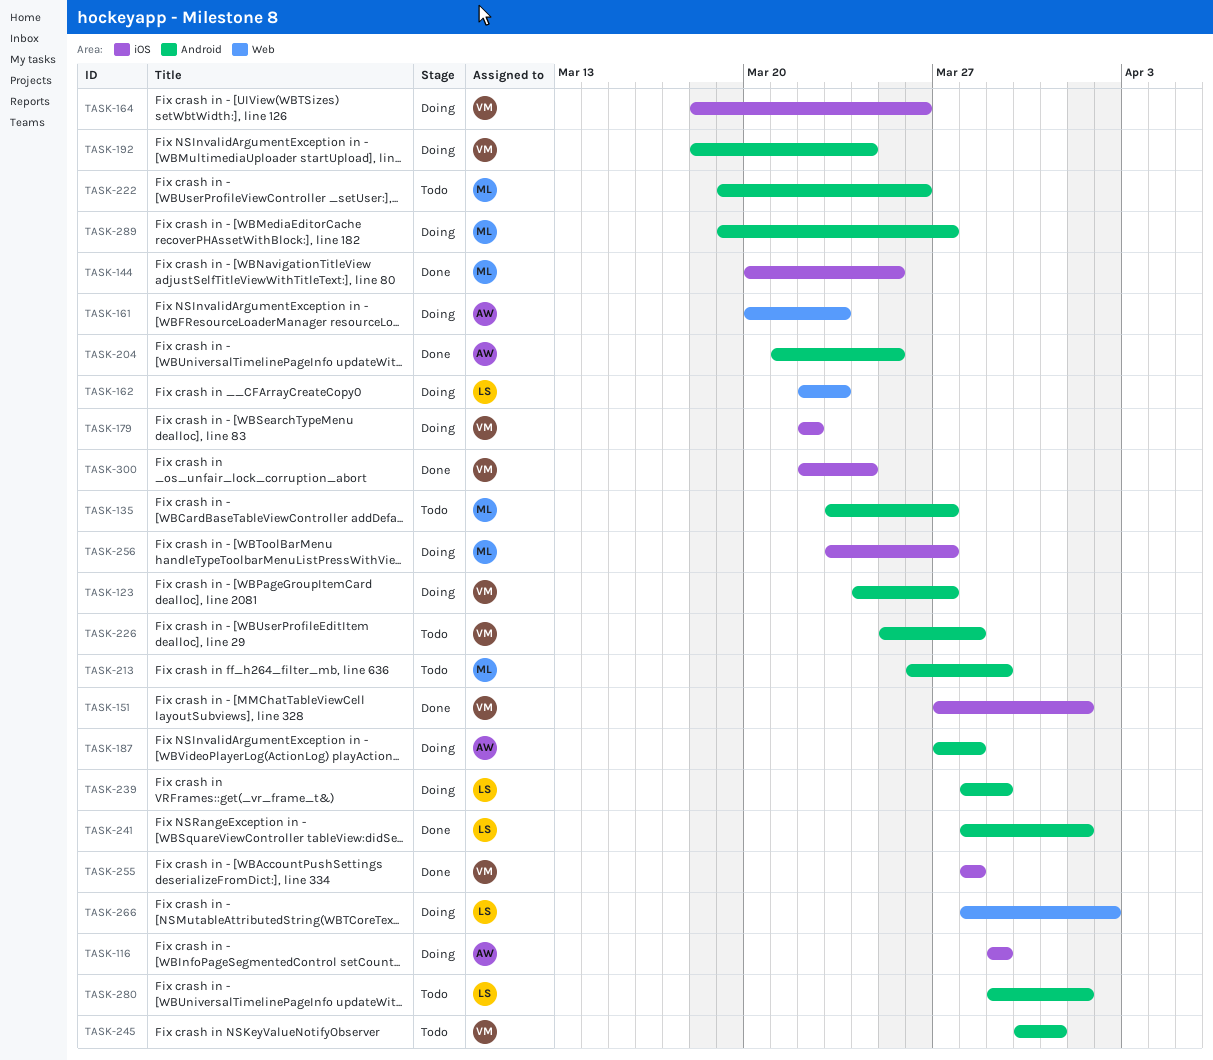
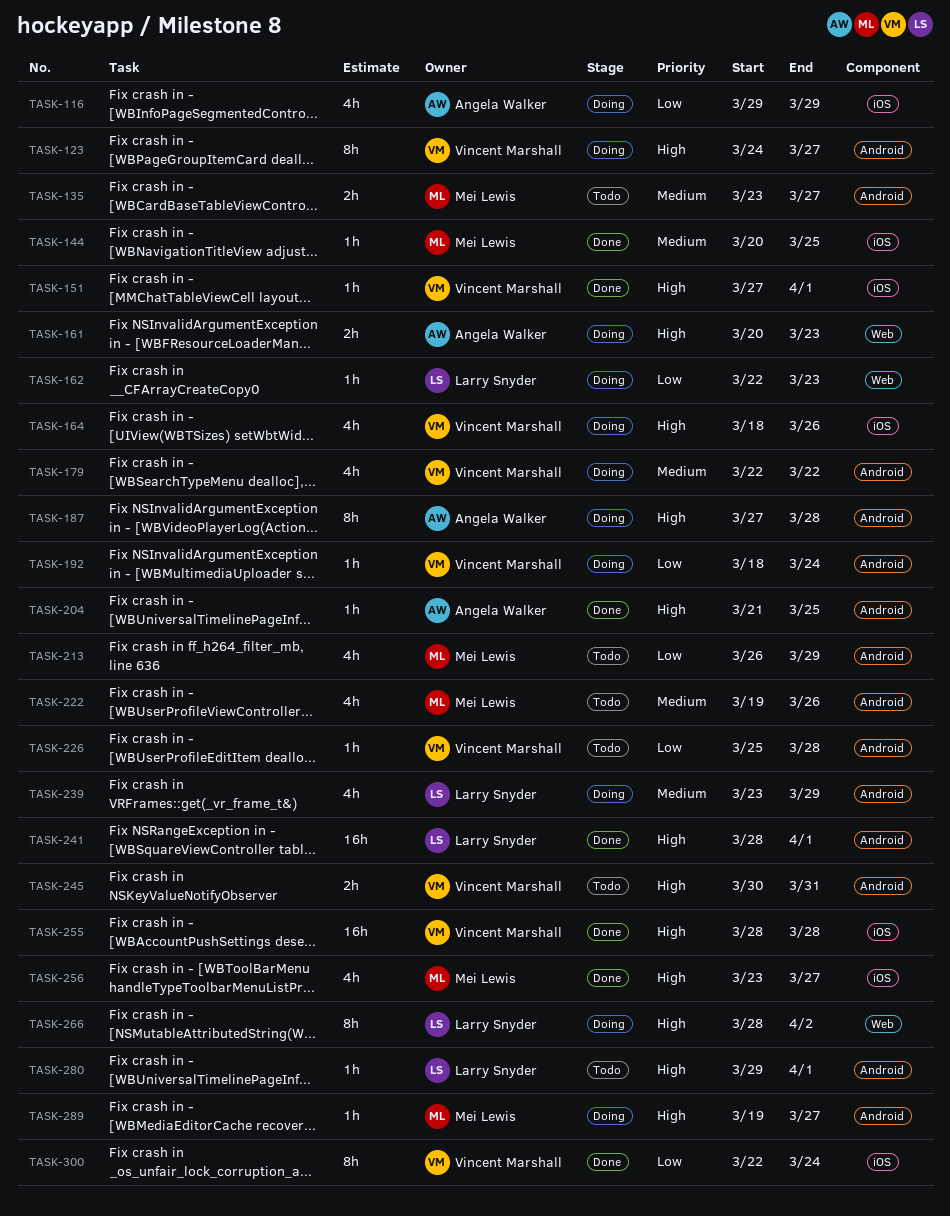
TASK-179, label: iOS -> Android
TASK-239, start: Mar 28 -> Mar 23
TASK-256, status: Doing -> Done

